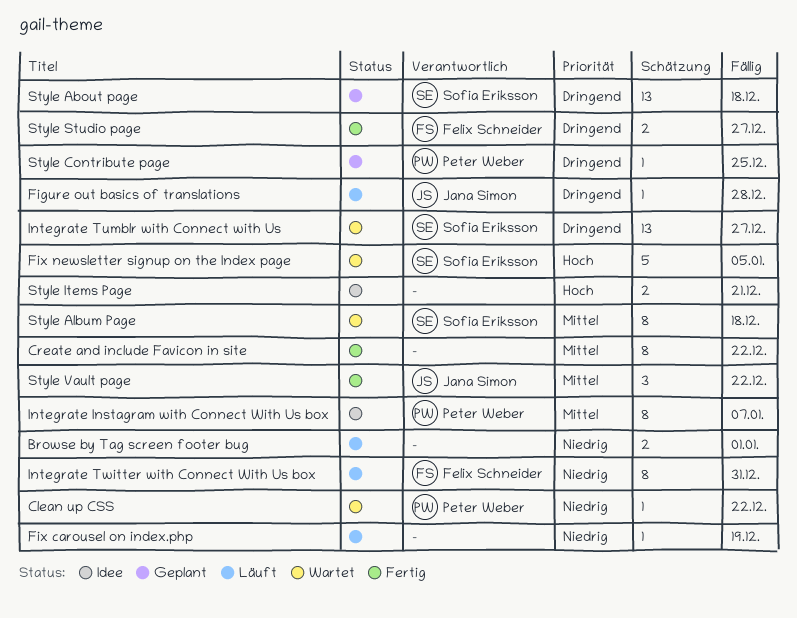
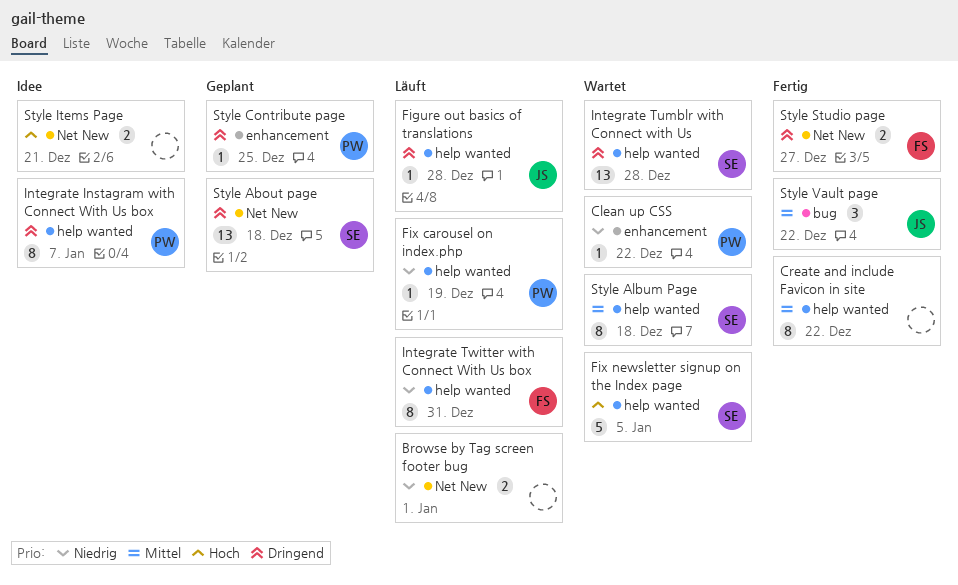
Fix carousel on index.php, owner: none -> Peter Weber
Integrate Instagram with Connect With Us box, priority: Mittel -> Dringend
Integrate Tumblr with Connect with Us, due: Dec 27 -> Dec 28

